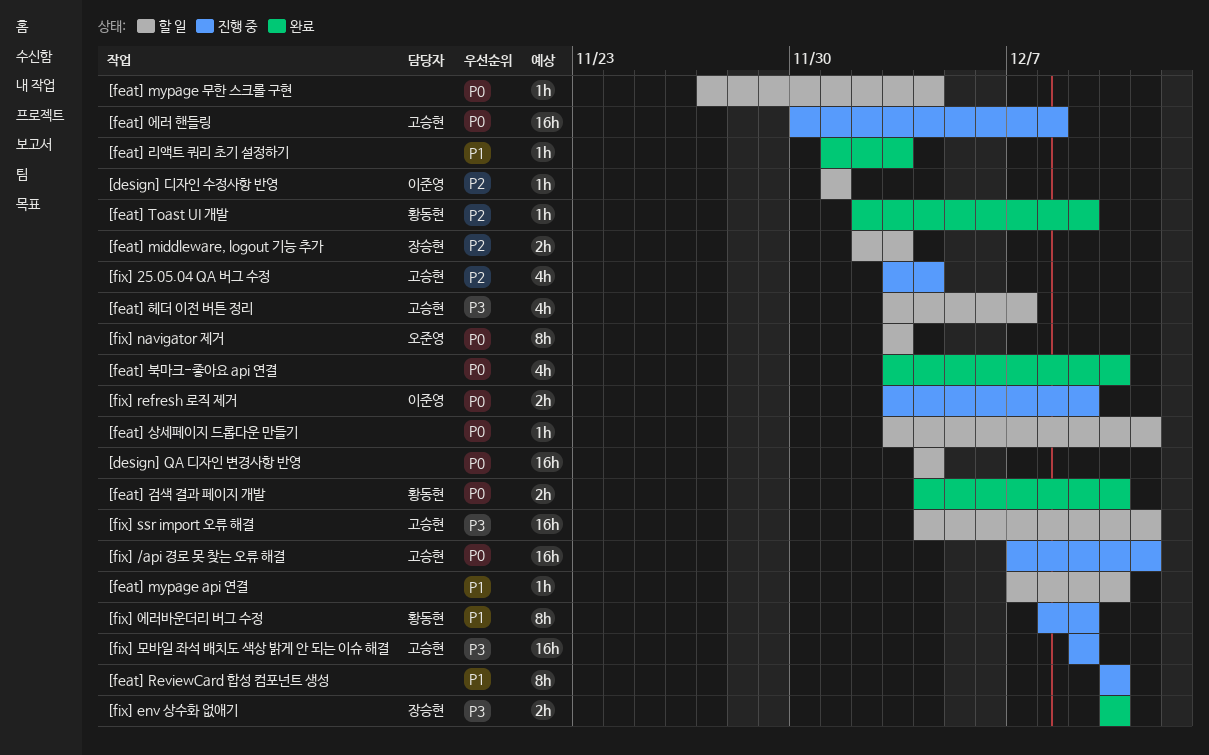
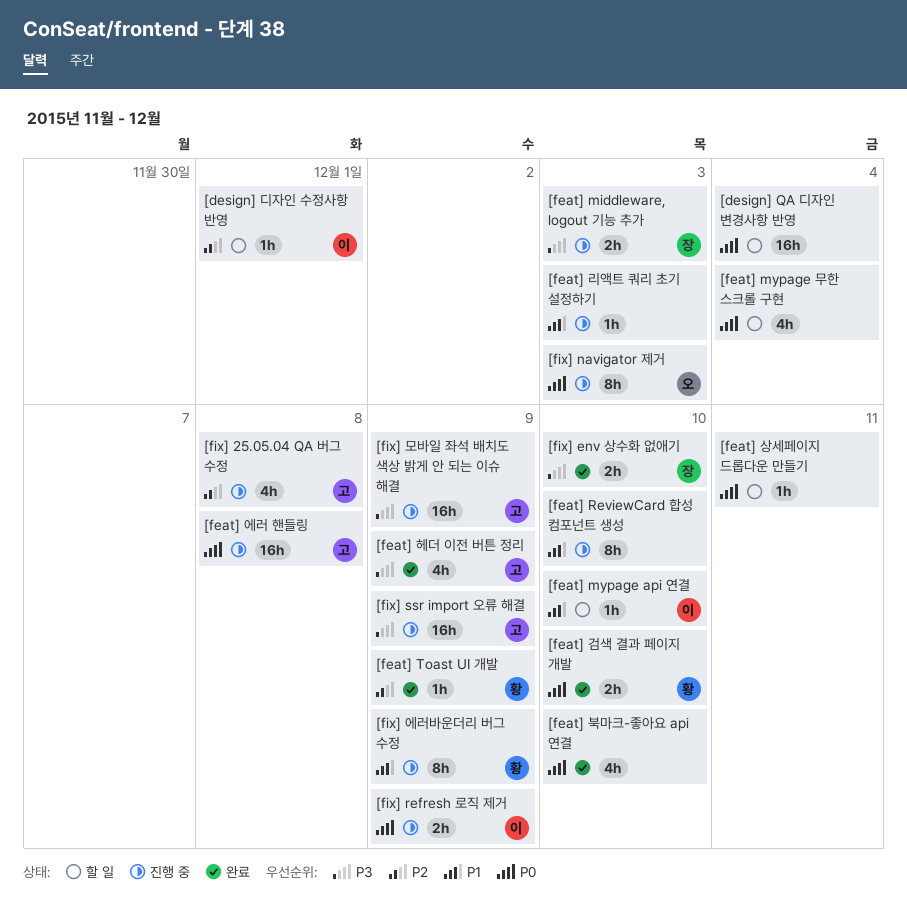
[feat] middleware, logout 기능 추가, status: 할 일 -> 진행 중
[feat] middleware, logout 기능 추가, priority: P2 -> P3
[feat] mypage api 연결, owner: none -> 이준영
[feat] mypage 무한 스크롤 구현, estimate: 1h -> 4h
[feat] 리액트 쿼리 초기 설정하기, status: 완료 -> 진행 중
[feat] 헤더 이전 버튼 정리, status: 할 일 -> 완료
[feat] 헤더 이전 버튼 정리, due: Dec 7 -> Dec 9
[fix] /api 경로 못 찾는 오류 해결: present -> none
[fix] 25.05.04 QA 버그 수정, due: Dec 4 -> Dec 8
[fix] navigator 제거, status: 할 일 -> 진행 중
[fix] ssr import 오류 해결, status: 할 일 -> 진행 중
[fix] ssr import 오류 해결, due: Dec 11 -> Dec 9

